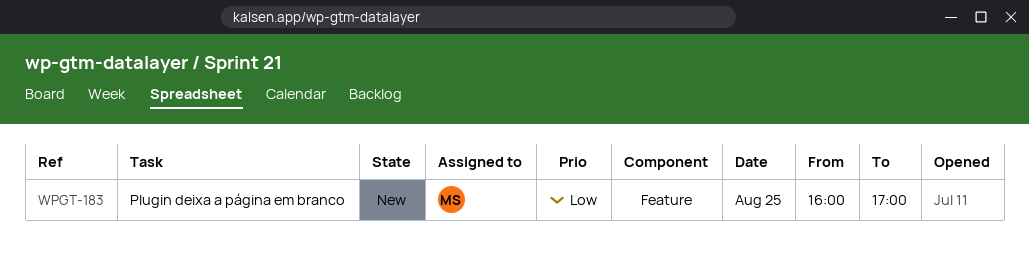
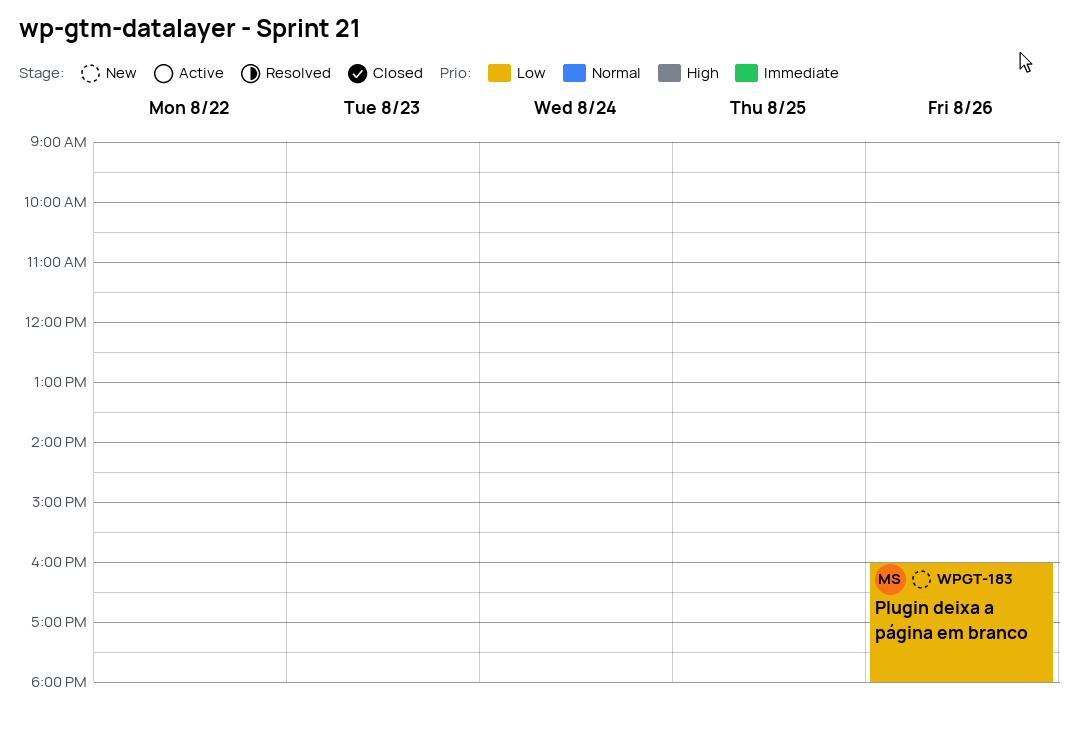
WPGT-183, day: Aug 25 -> Aug 26
WPGT-183, ends: 17:00 -> 18:00

